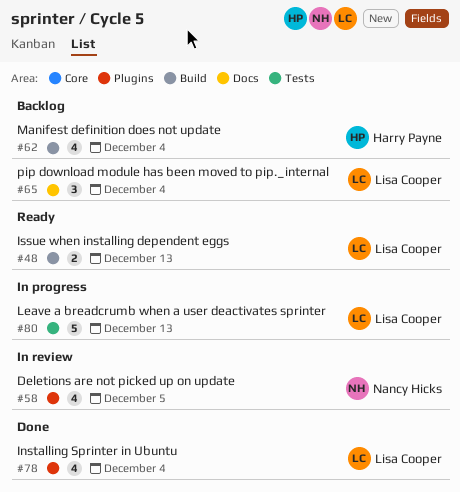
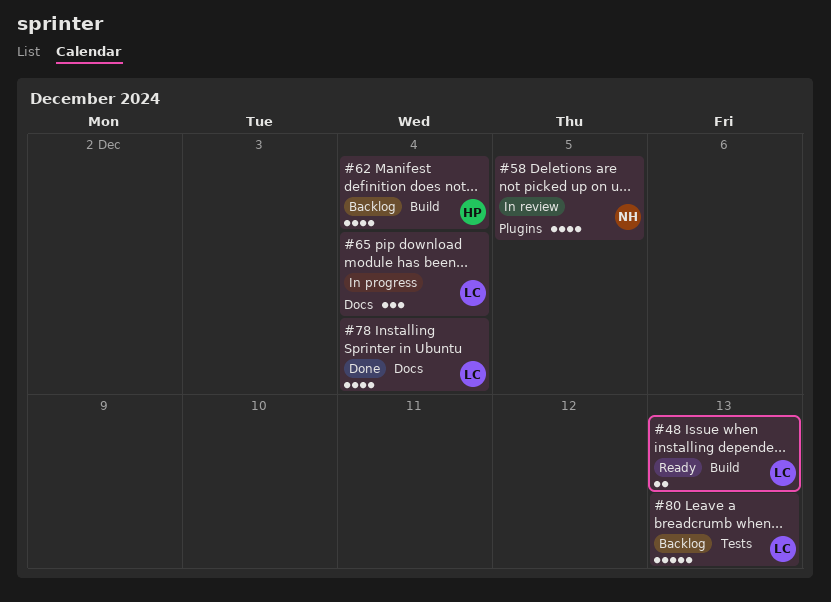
#65, status: Backlog -> In progress
#78, label: Plugins -> Docs
#80, status: In progress -> Backlog

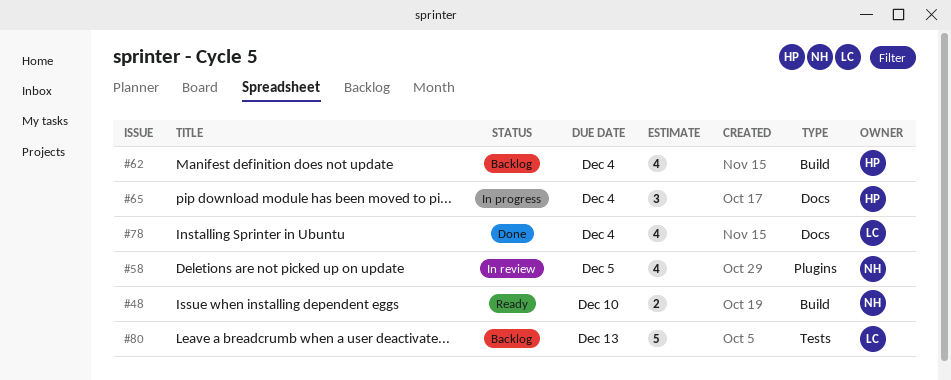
#48, owner: LC -> NH
#48, due: Dec 13 -> Dec 10
#65, owner: LC -> HP

